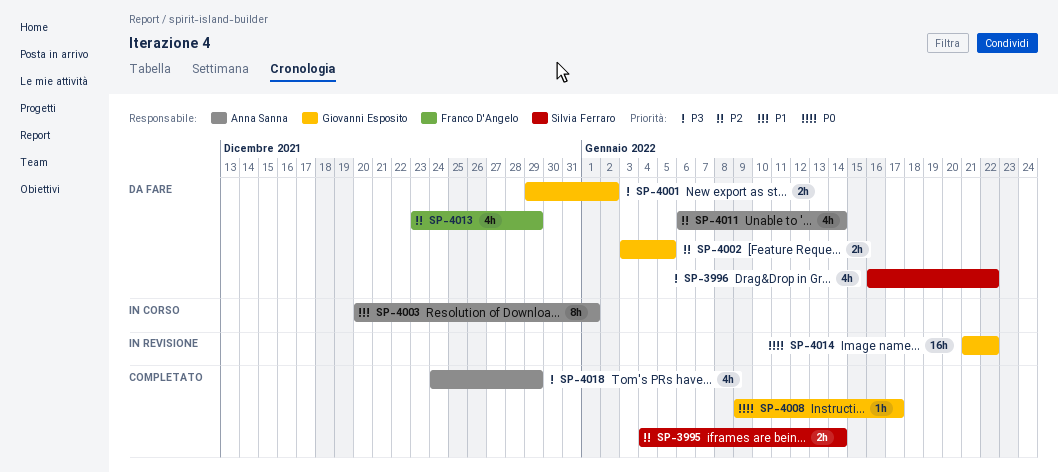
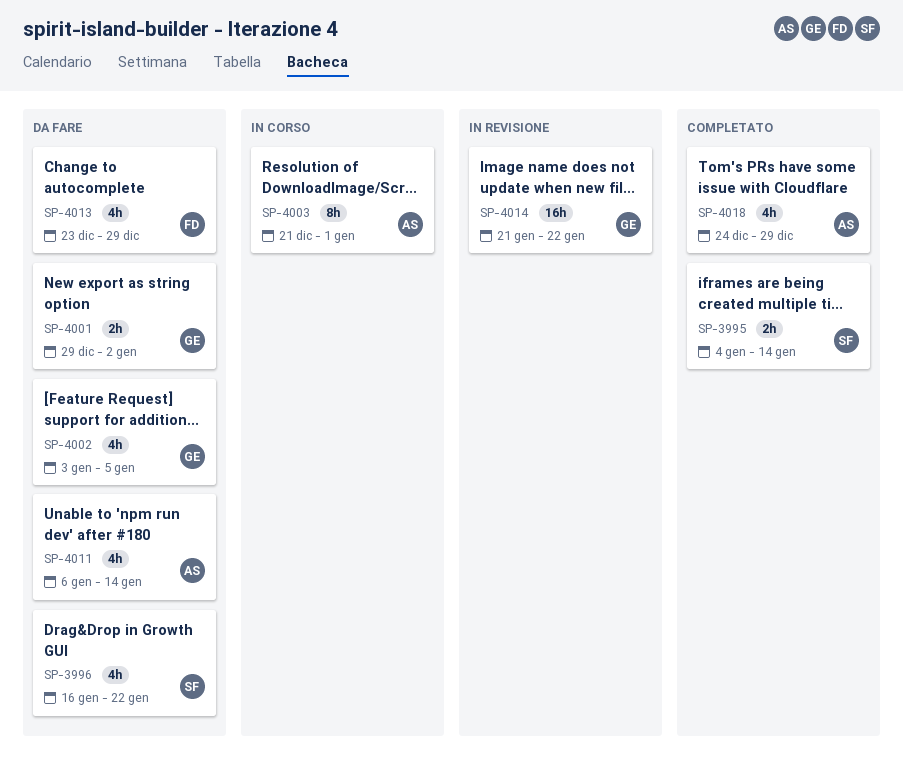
SP-4002, estimate: 2h -> 4h
SP-4003, start: Dec 20 -> Dec 21
SP-4008: present -> none

